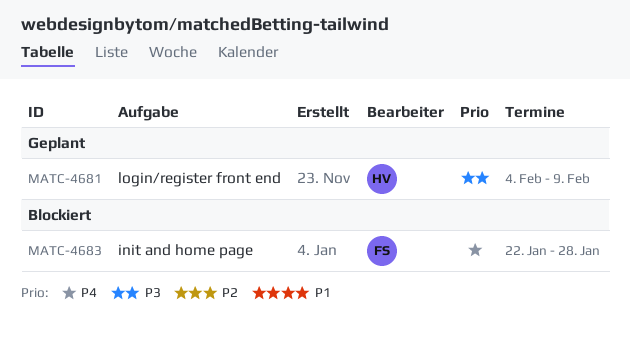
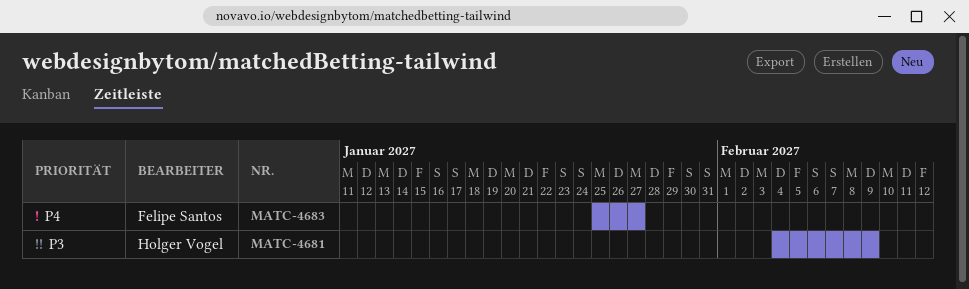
MATC-4683, start: Jan 22 -> Jan 25
MATC-4683, due: Jan 28 -> Jan 27

